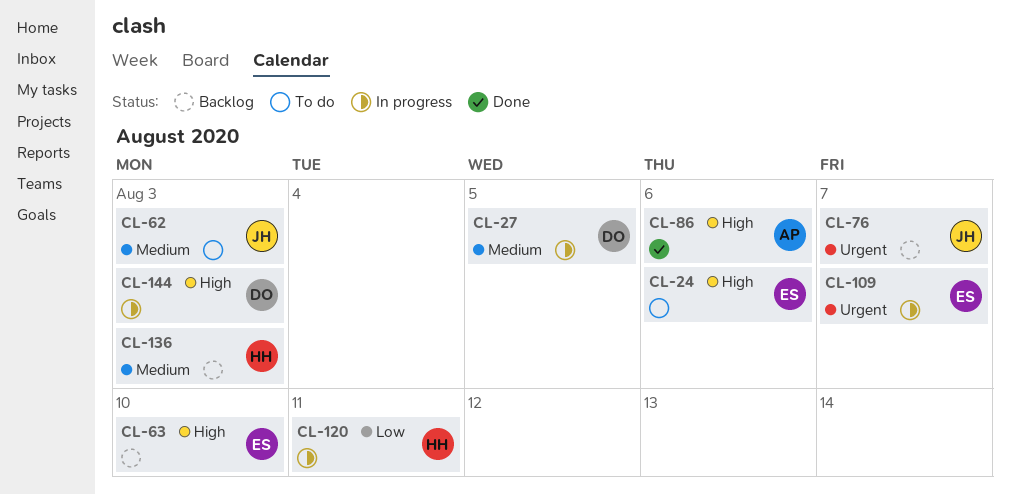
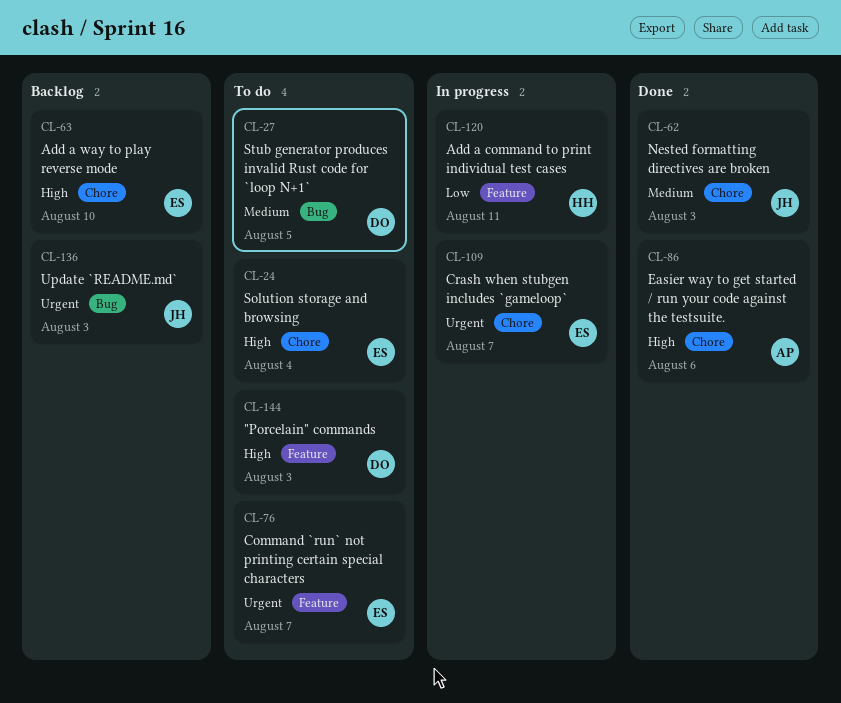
CL-24, due: Aug 6 -> Aug 4
CL-27, status: In progress -> To do
CL-62, status: To do -> Done
CL-76, status: Backlog -> To do
CL-76, owner: JH -> ES
CL-136, owner: HH -> JH
CL-136, priority: Medium -> Urgent
CL-144, status: In progress -> To do

